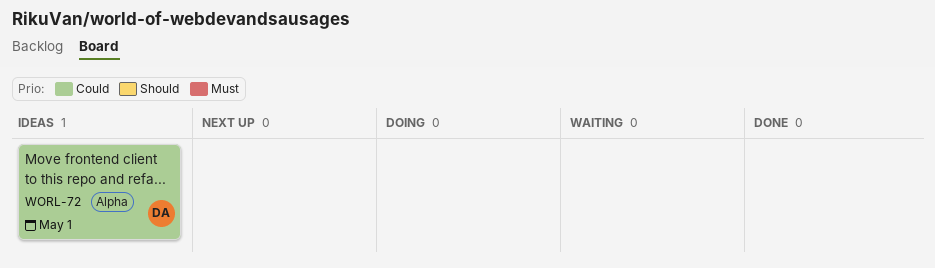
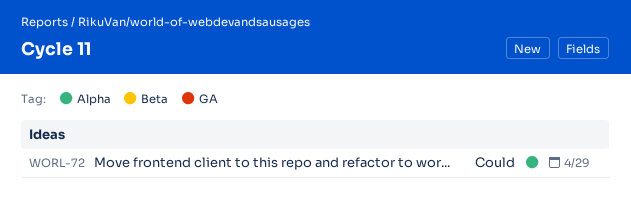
WORL-72, due: May 1 -> Apr 29

